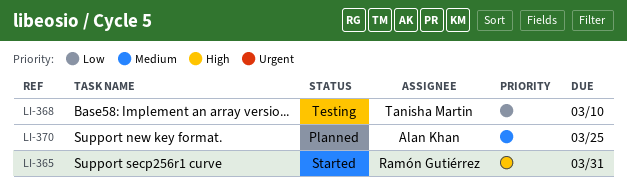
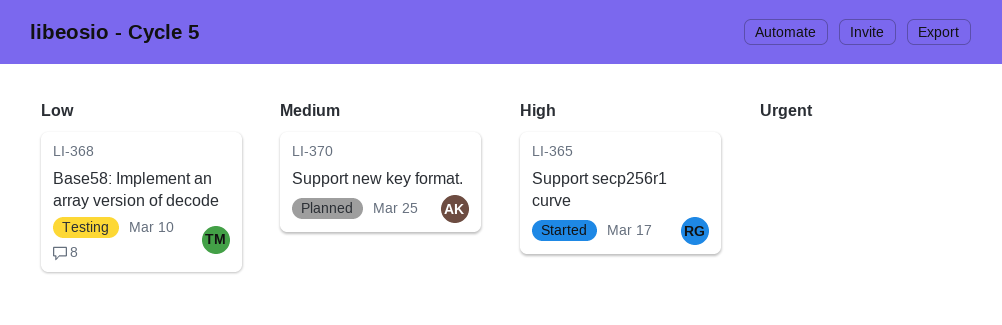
LI-365, due: Mar 31 -> Mar 17

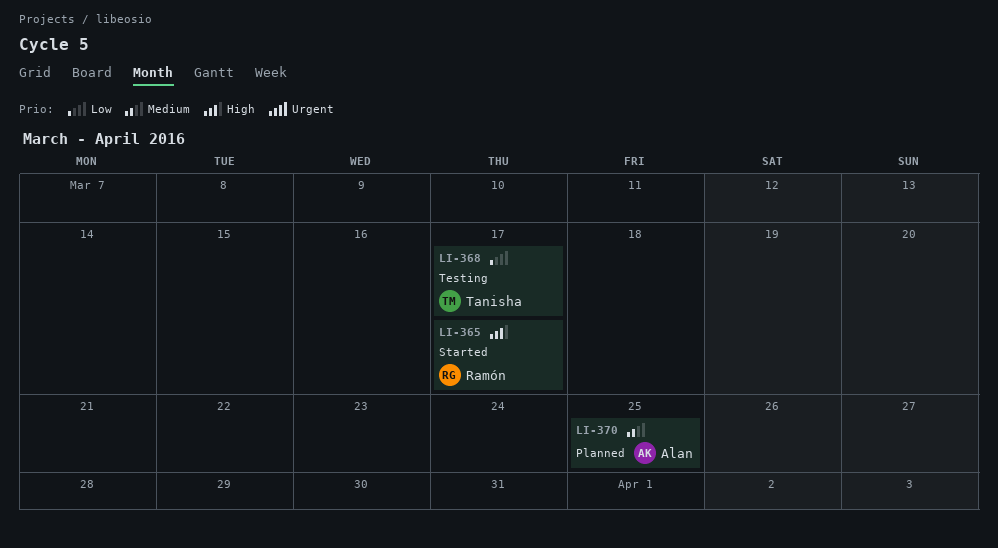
LI-368, due: Mar 10 -> Mar 17

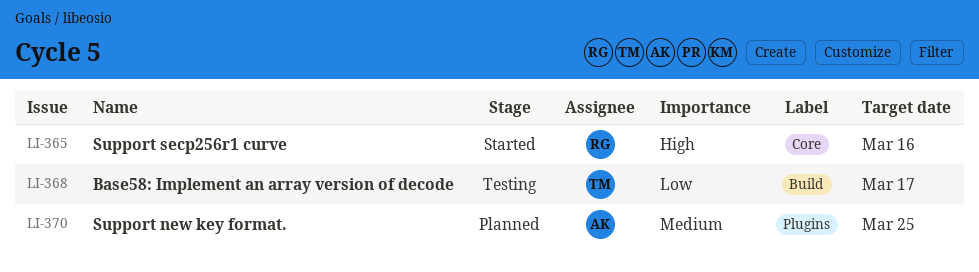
LI-365, due: Mar 17 -> Mar 16

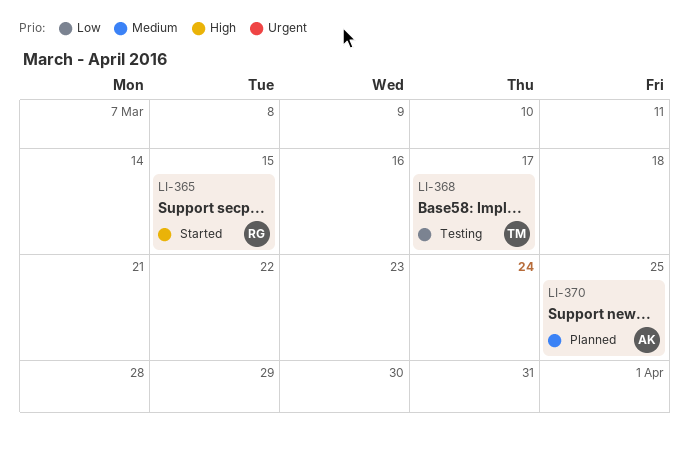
LI-365, due: Mar 16 -> Mar 15

